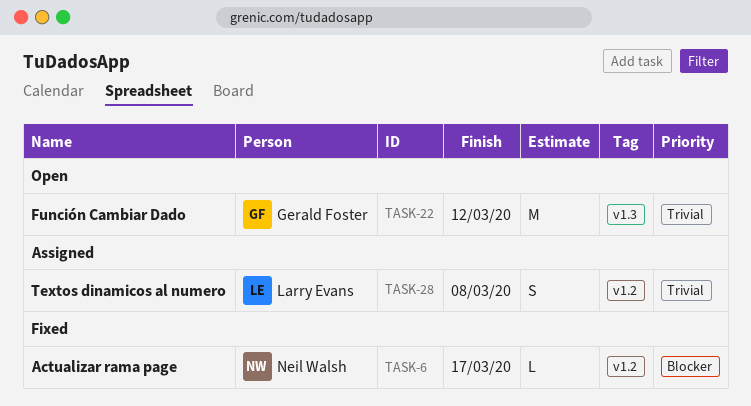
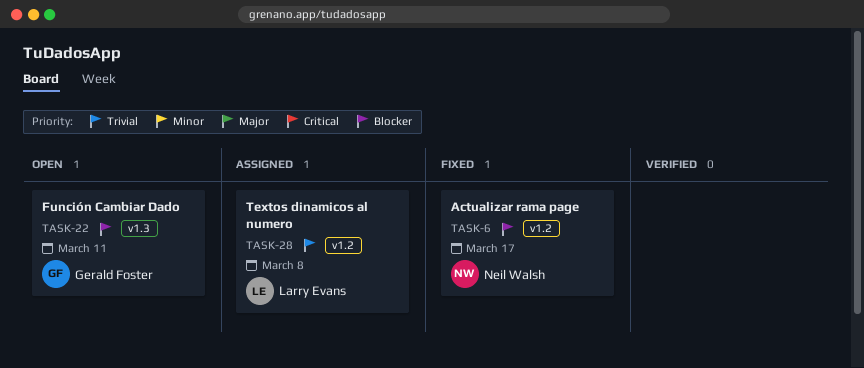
TASK-22, priority: Trivial -> Blocker
TASK-22, due: Mar 12 -> Mar 11

